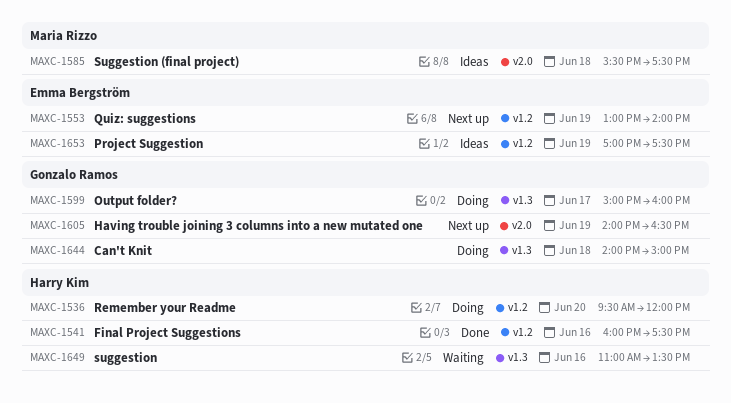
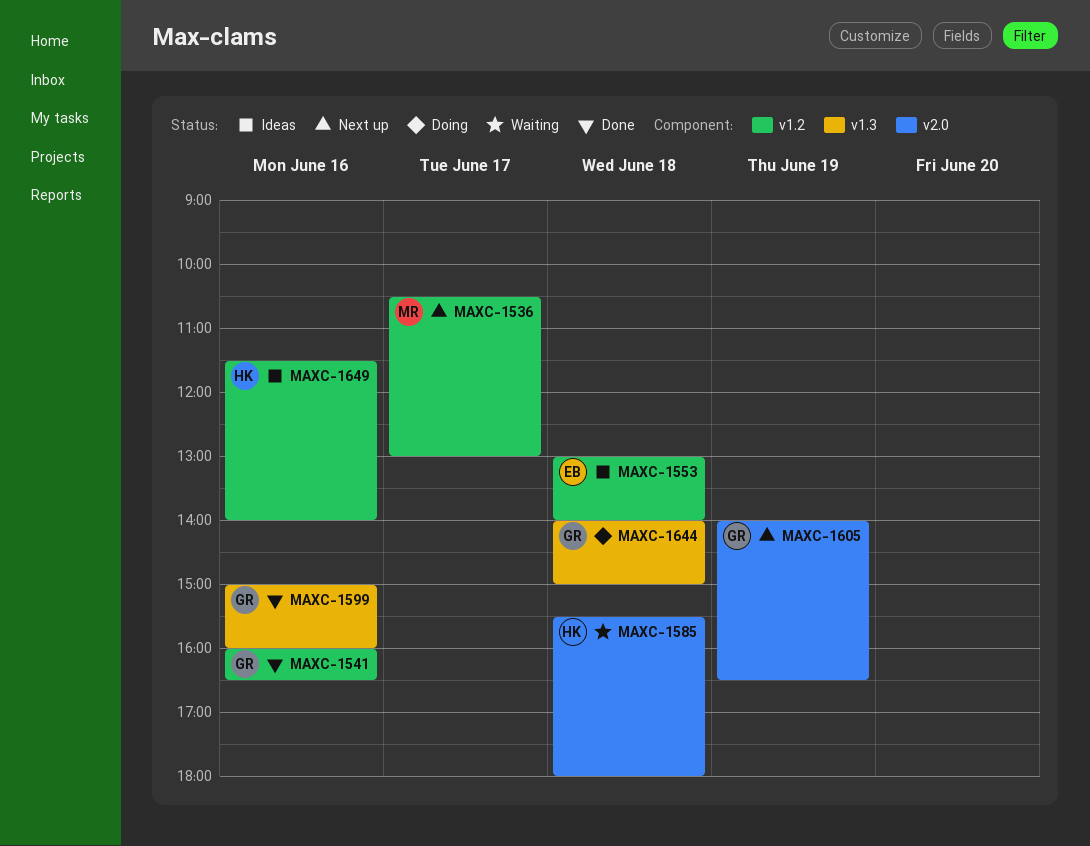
MAXC-1536, status: Doing -> Next up
MAXC-1536, owner: Harry Kim -> Maria Rizzo
MAXC-1536, day: Jun 20 -> Jun 17
MAXC-1536, begins: 09:30 -> 10:30
MAXC-1536, ends: 12:00 -> 13:00
MAXC-1541, owner: Harry Kim -> Gonzalo Ramos
MAXC-1541, ends: 17:30 -> 16:30
MAXC-1553, status: Next up -> Ideas
MAXC-1553, day: Jun 19 -> Jun 18
MAXC-1585, status: Ideas -> Waiting
MAXC-1585, owner: Maria Rizzo -> Harry Kim
MAXC-1585, ends: 17:30 -> 18:00
MAXC-1599, status: Doing -> Done
MAXC-1599, day: Jun 17 -> Jun 16
MAXC-1649, status: Waiting -> Ideas
MAXC-1649, label: v1.3 -> v1.2
MAXC-1649, begins: 11:00 -> 11:30
MAXC-1649, ends: 13:30 -> 14:00
MAXC-1653: present -> none

